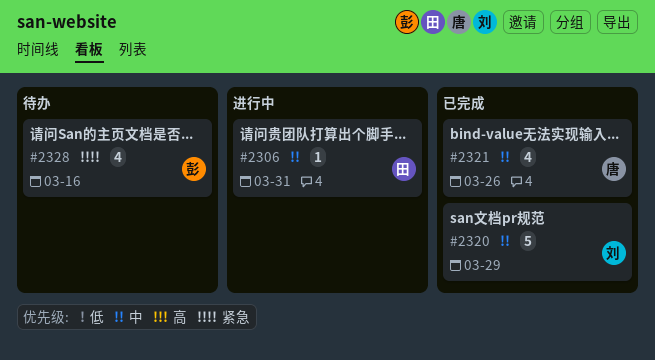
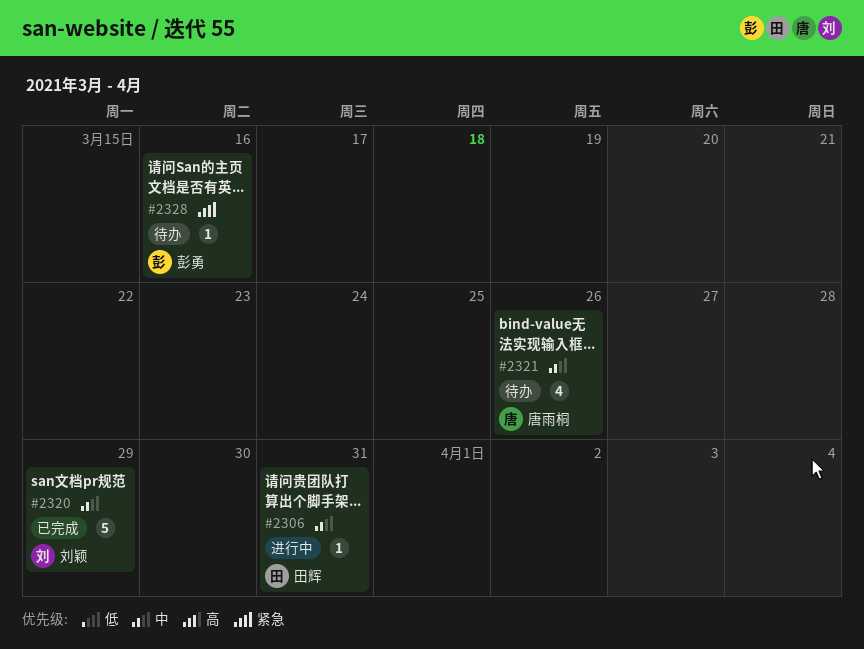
#2321, status: 已完成 -> 待办
#2328, estimate: 4 -> 1

